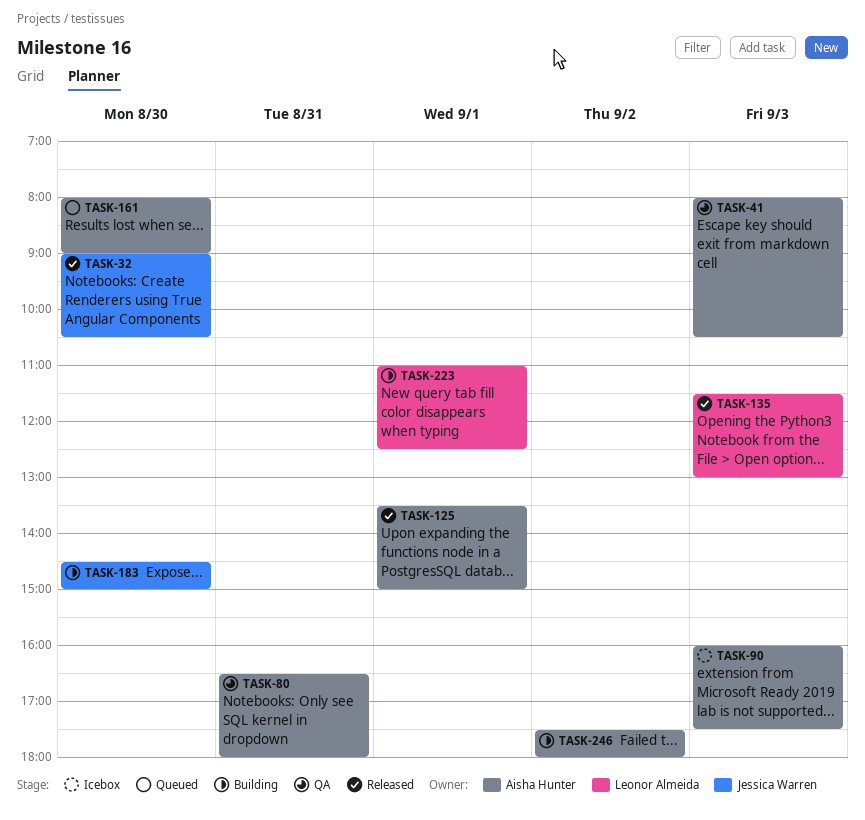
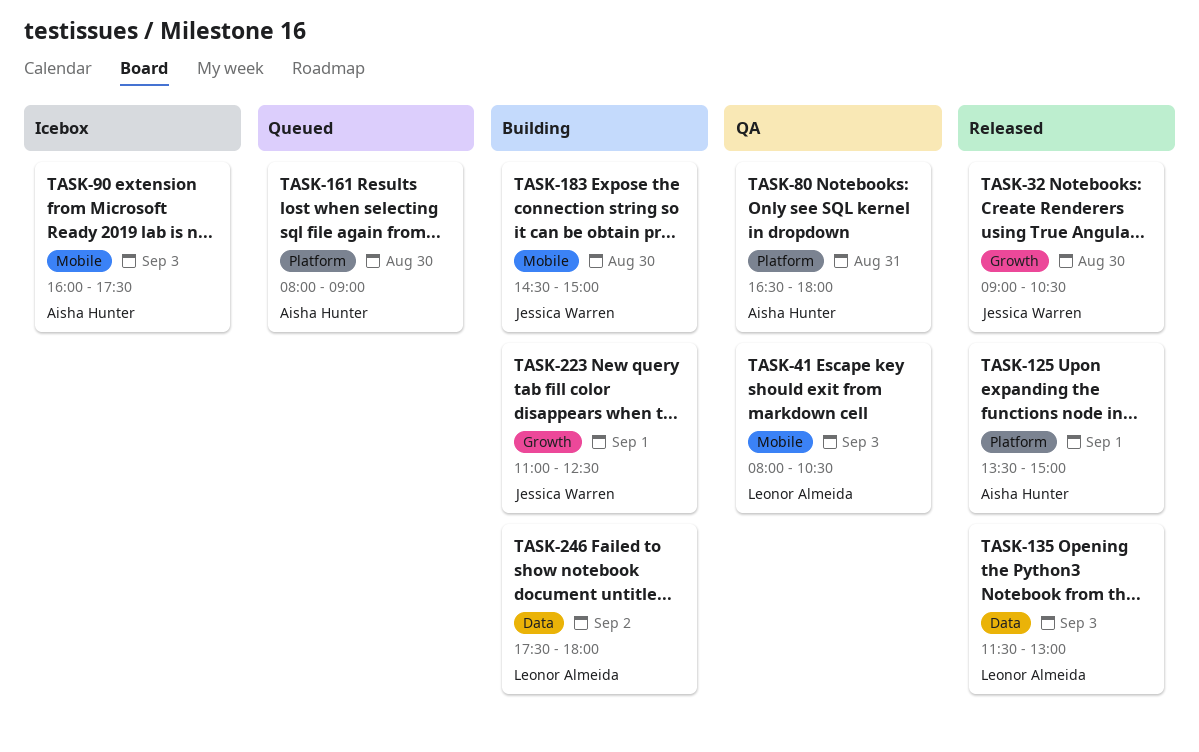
TASK-41, owner: Aisha Hunter -> Leonor Almeida
TASK-223, owner: Leonor Almeida -> Jessica Warren
TASK-246, owner: Aisha Hunter -> Leonor Almeida

